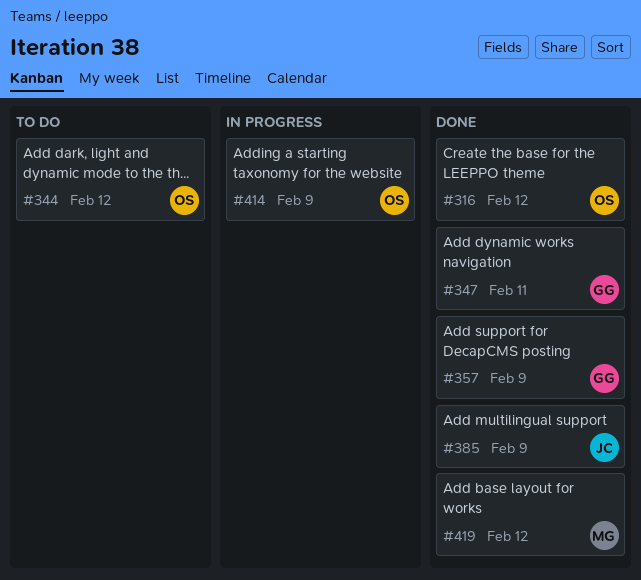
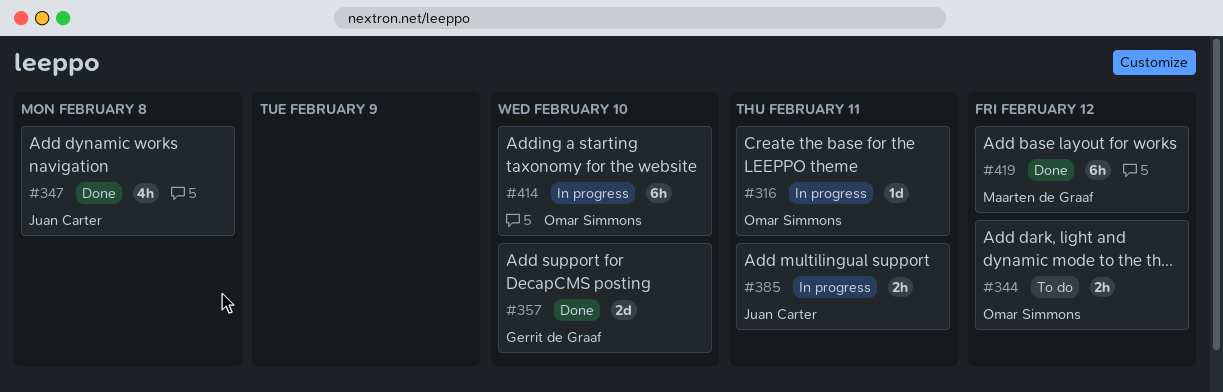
#316, status: Done -> In progress
#316, due: Feb 12 -> Feb 11
#347, owner: Gerrit de Graaf -> Juan Carter
#347, due: Feb 11 -> Feb 8
#357, due: Feb 9 -> Feb 10
#385, status: Done -> In progress
#385, due: Feb 9 -> Feb 11
#414, due: Feb 9 -> Feb 10

